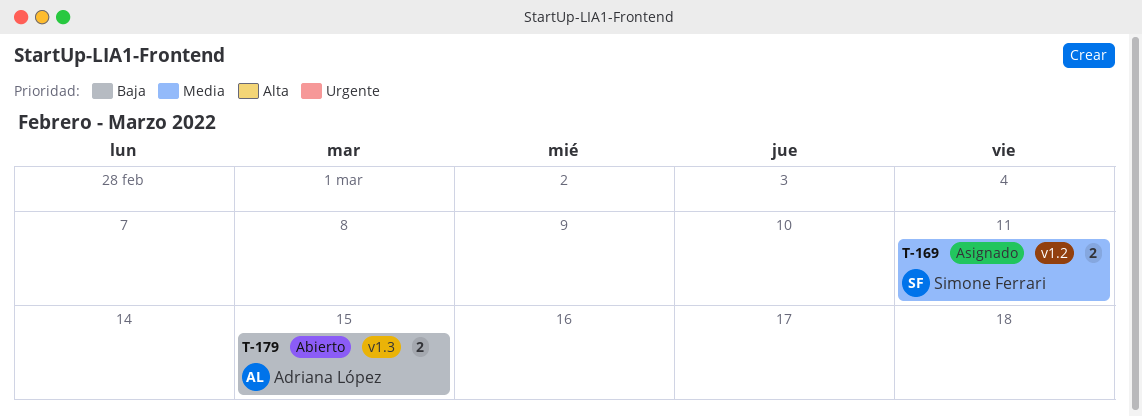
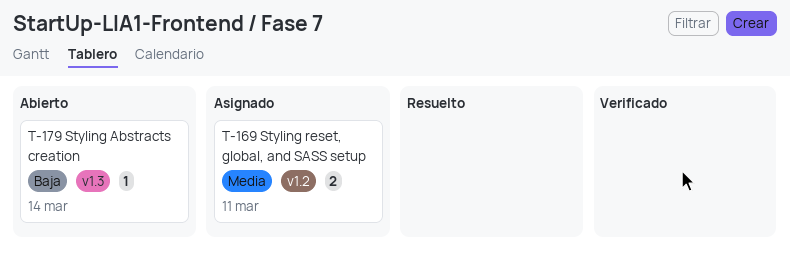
T-179, estimate: 2 -> 1
T-179, due: Mar 15 -> Mar 14

